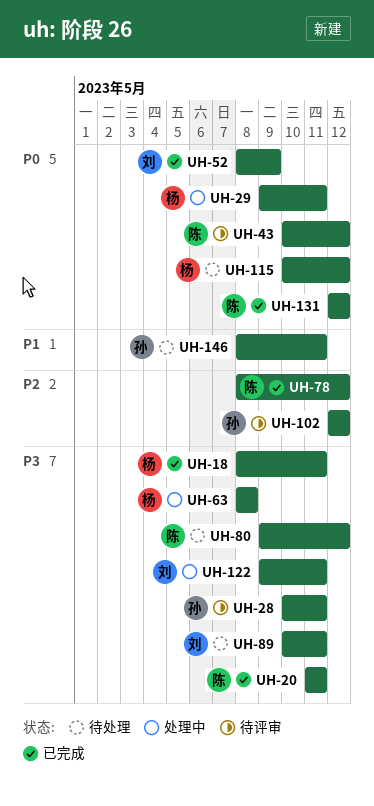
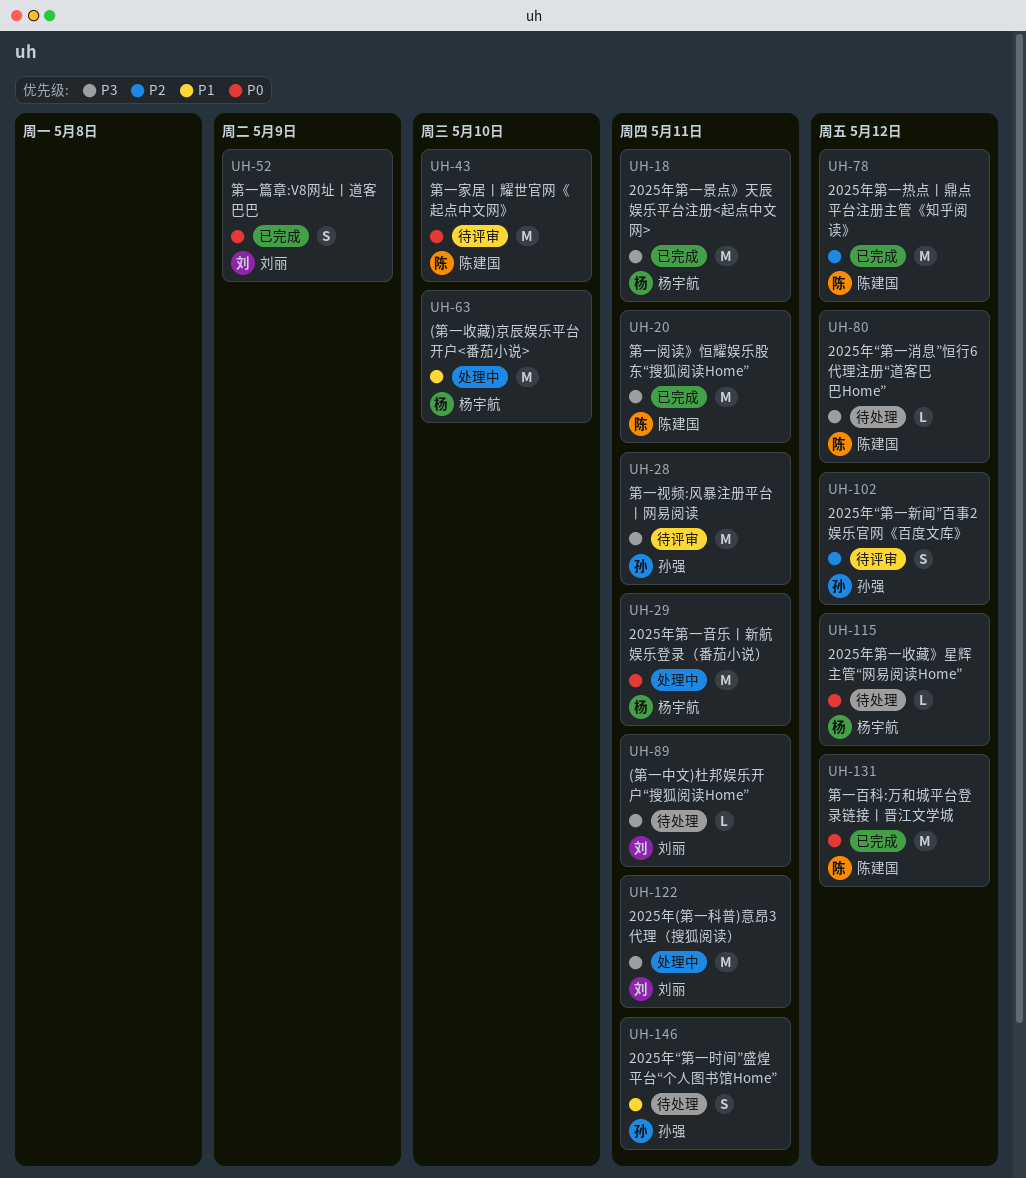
UH-43, due: May 12 -> May 10
UH-63, priority: P3 -> P1
UH-63, due: May 8 -> May 10

